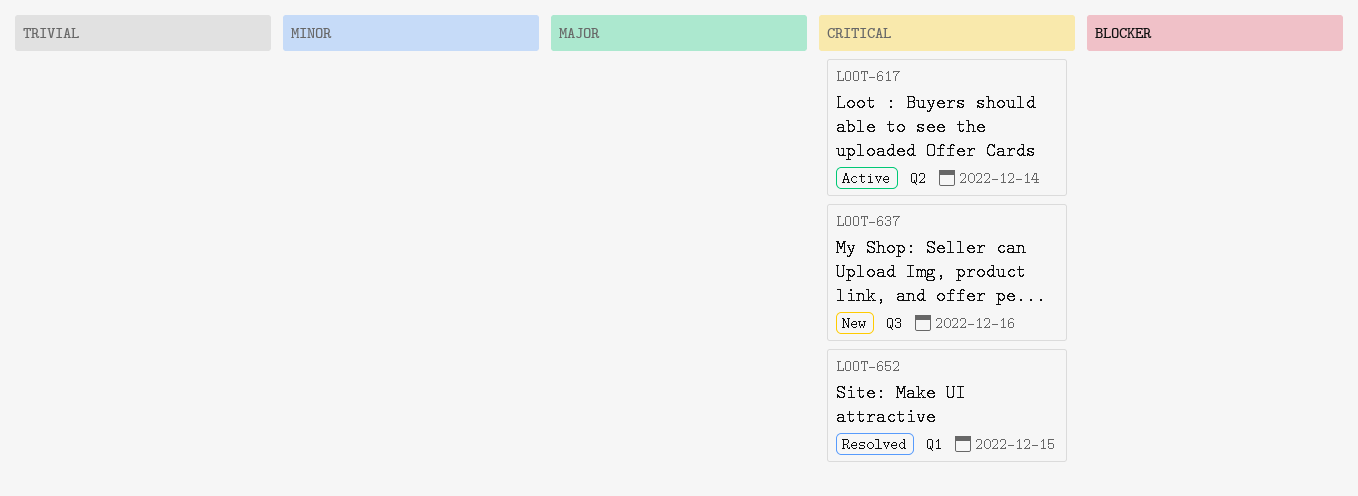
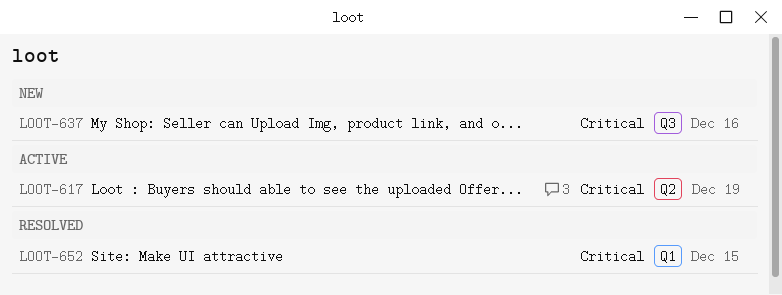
LOOT-617, due: Dec 14 -> Dec 19

